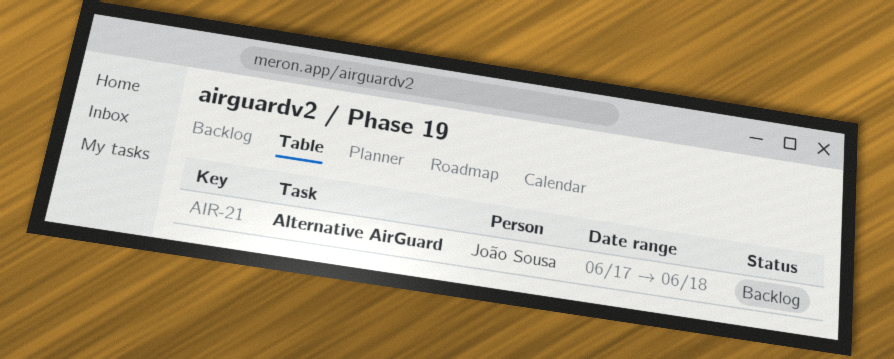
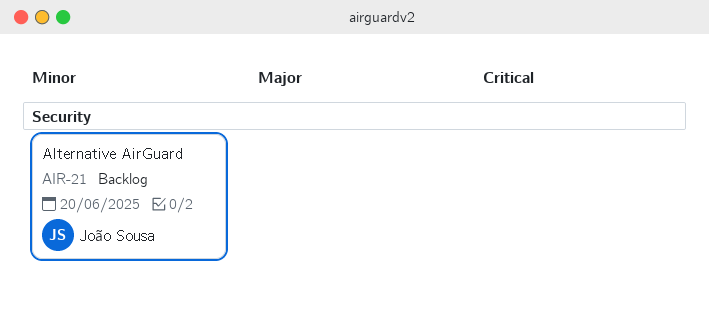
AIR-21, due: Jun 18 -> Jun 20

